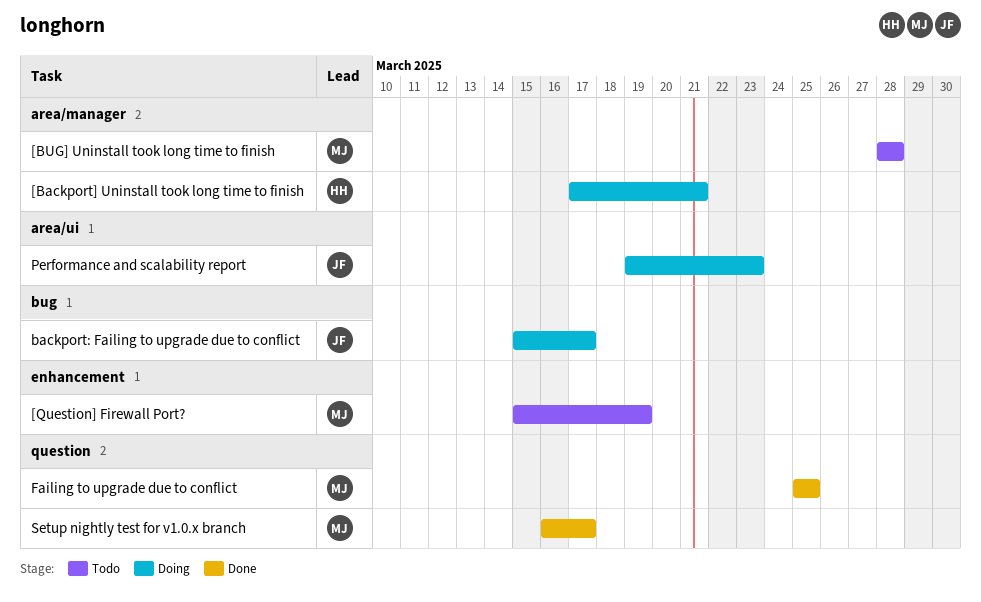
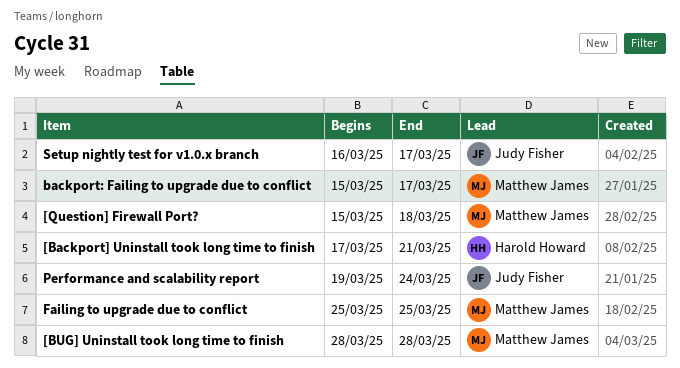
[Question] Firewall Port?, due: Mar 19 -> Mar 18
backport: Failing to upgrade due to conflict, owner: Judy Fisher -> Matthew James
Performance and scalability report, due: Mar 23 -> Mar 24
Setup nightly test for v1.0.x branch, owner: Matthew James -> Judy Fisher

